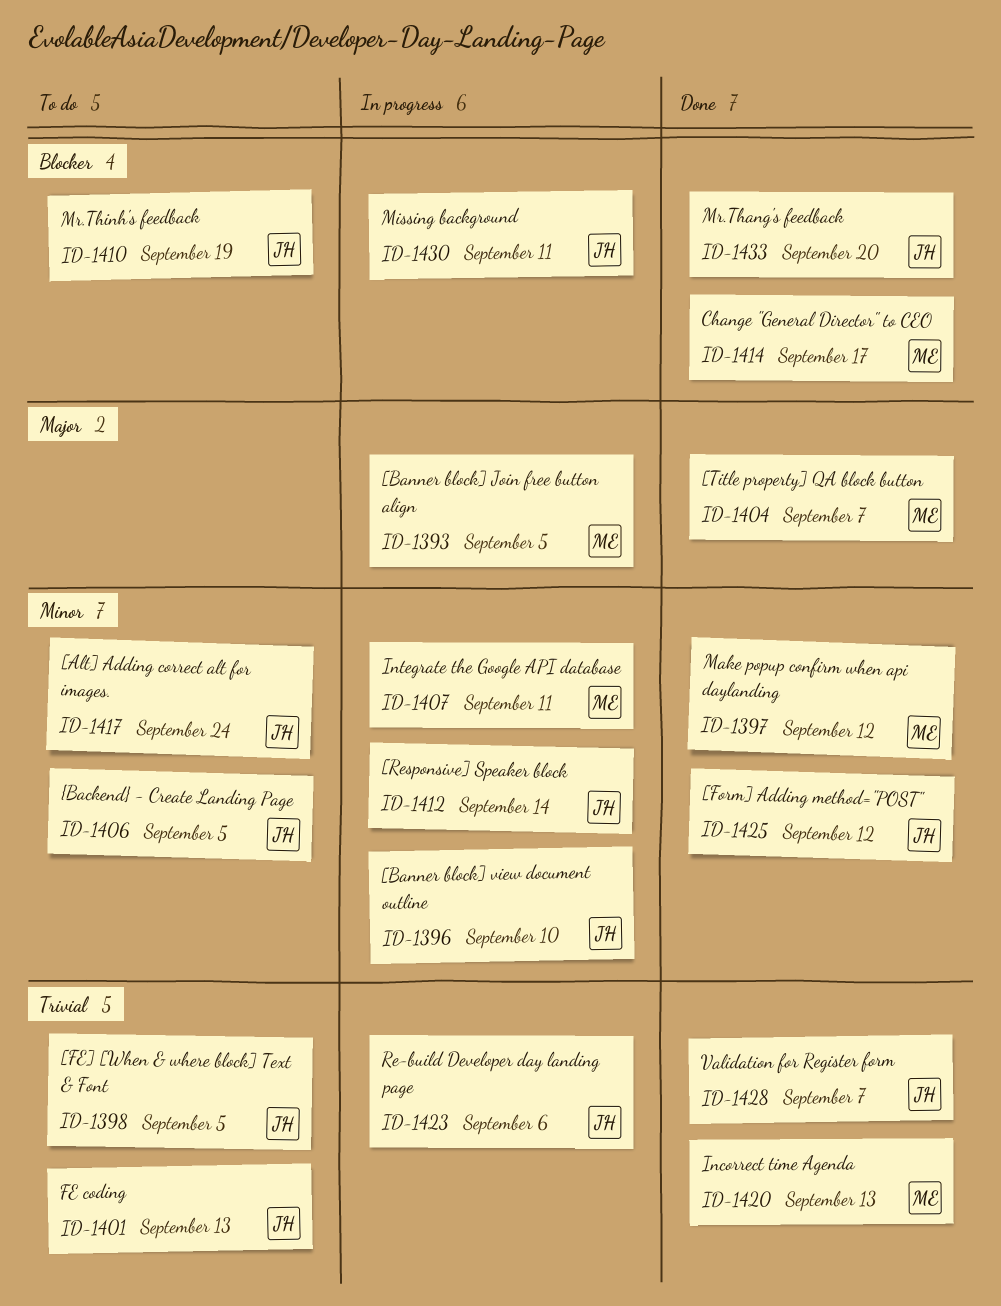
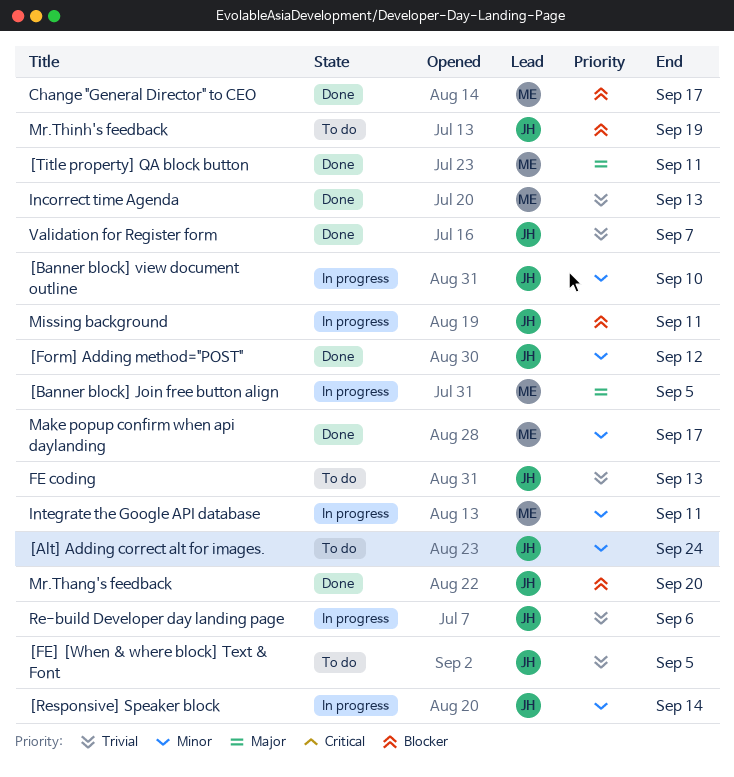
[Title property] QA block button, due: Sep 7 -> Sep 11
Make popup confirm when api daylanding, due: Sep 12 -> Sep 17
{Backend} - Create Landing Page: present -> none

